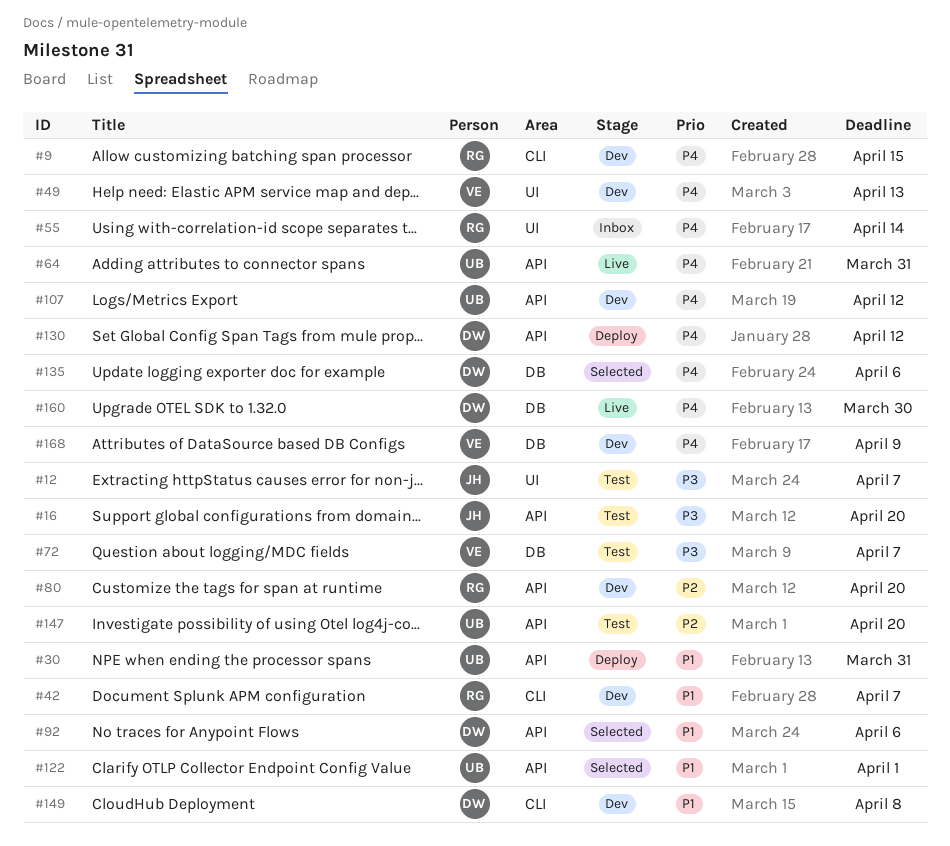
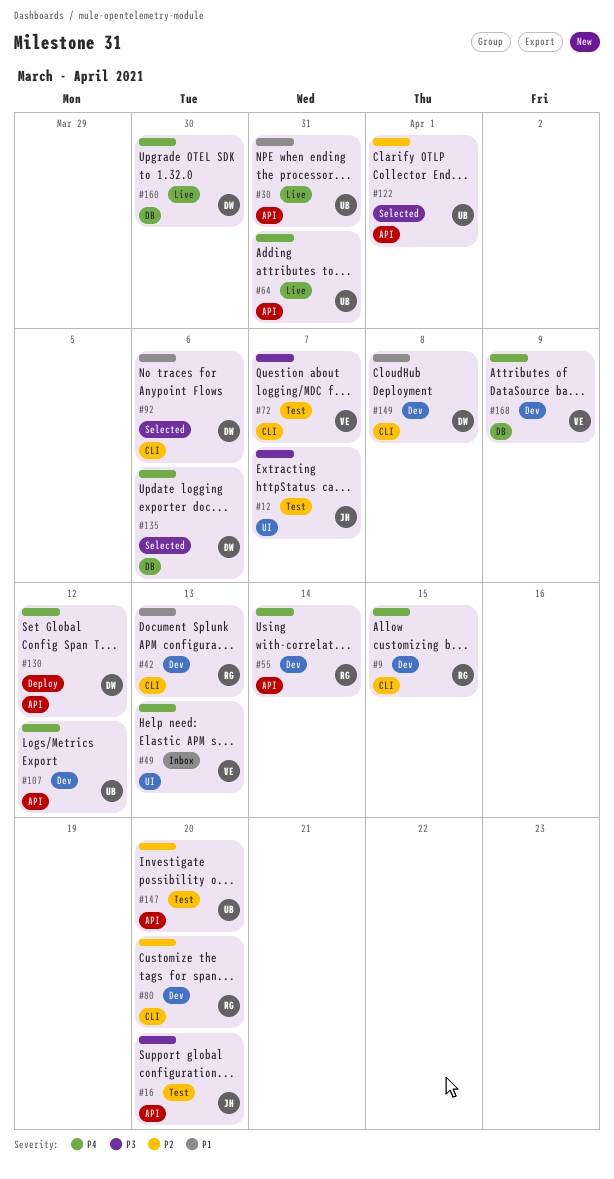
#30, status: Deploy -> Live
#42, due: Apr 7 -> Apr 13
#49, status: Dev -> Inbox
#55, status: Inbox -> Dev
#55, label: UI -> API
#72, label: DB -> CLI
#80, label: API -> CLI
#92, label: API -> CLI
#122, priority: P1 -> P2

